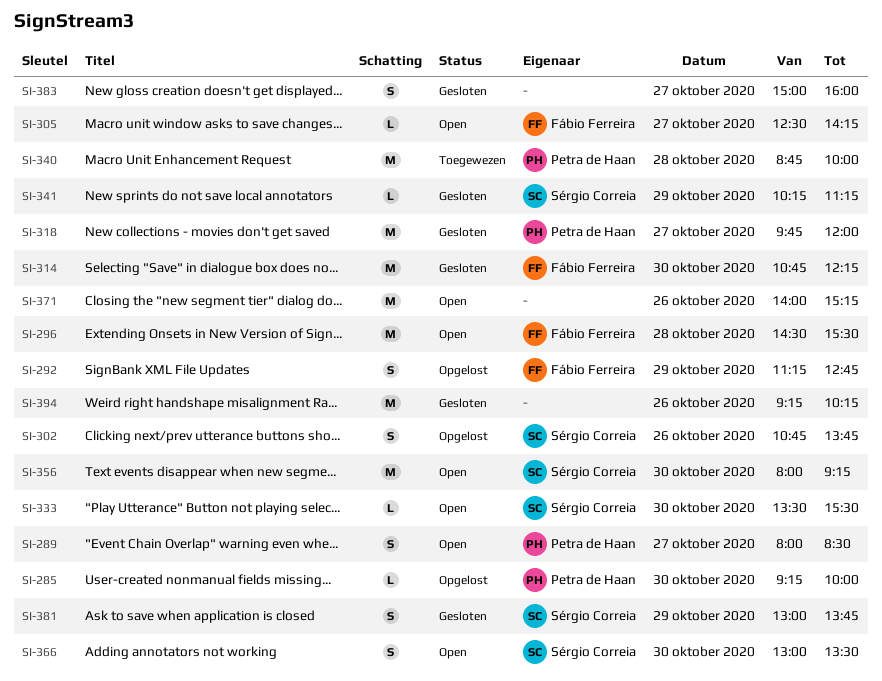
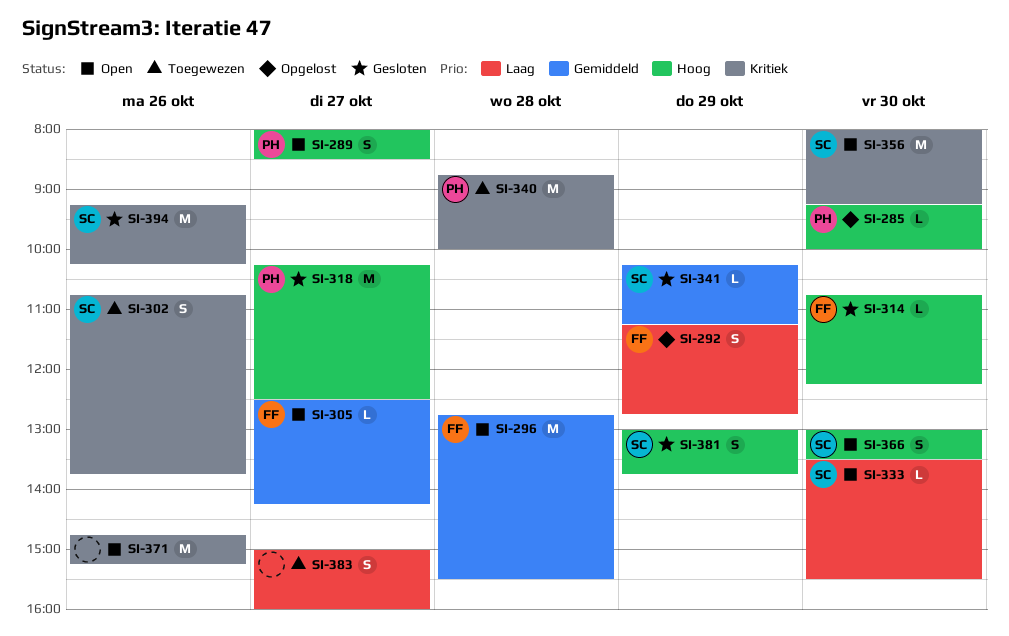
SI-296, begins: 14:30 -> 12:45
SI-302, status: Opgelost -> Toegewezen
SI-314, estimate: M -> L
SI-318, begins: 09:45 -> 10:15
SI-318, ends: 12:00 -> 12:30
SI-371, begins: 14:00 -> 14:45
SI-383, status: Gesloten -> Toegewezen
SI-394, owner: none -> Sérgio Correia

